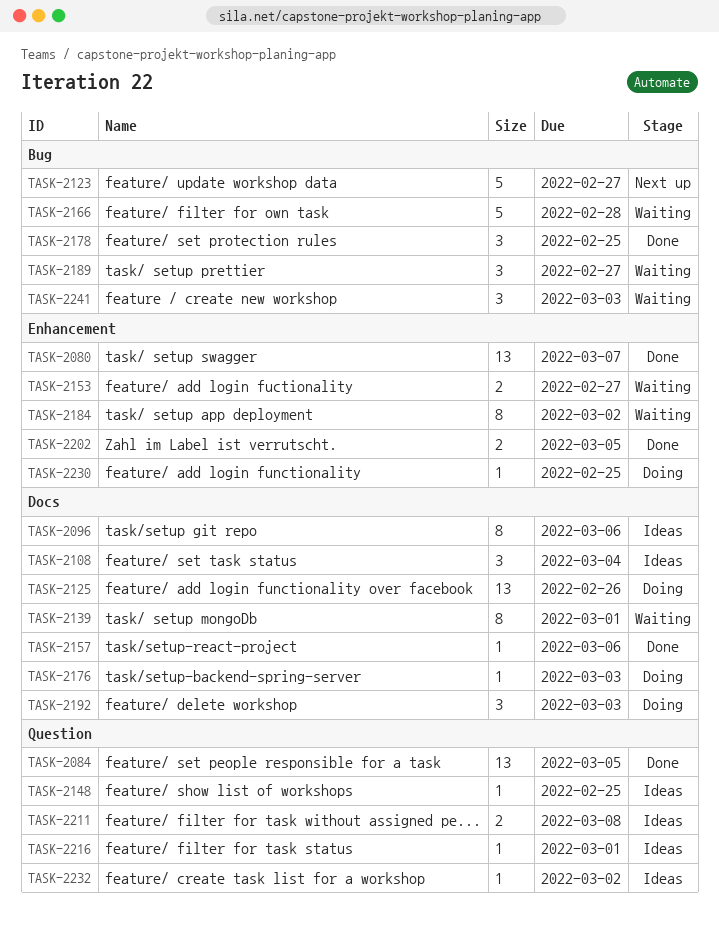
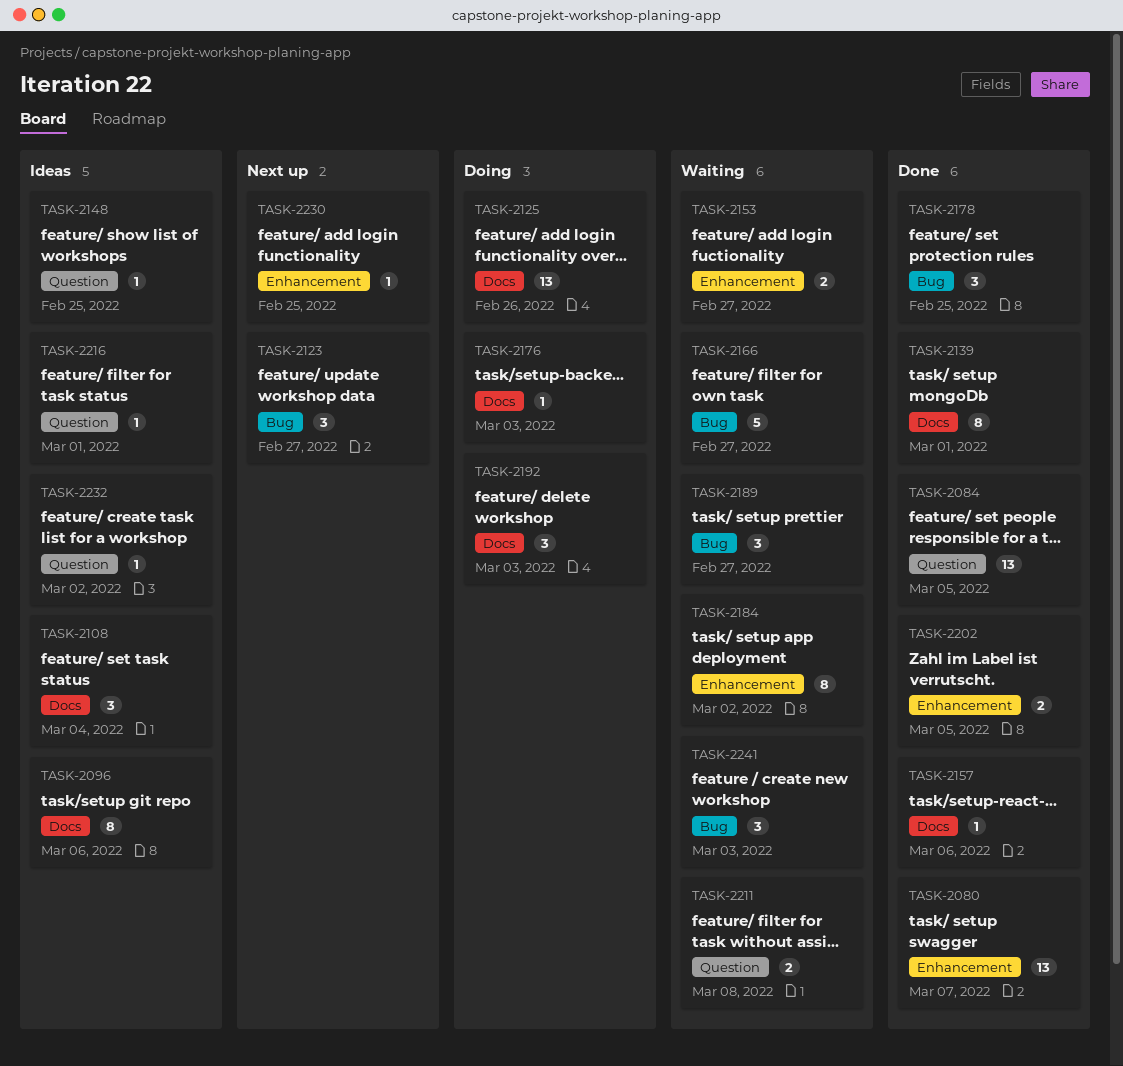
TASK-2123, estimate: 5 -> 3
TASK-2139, status: Waiting -> Done
TASK-2166, due: Feb 28 -> Feb 27
TASK-2211, status: Ideas -> Waiting
TASK-2230, status: Doing -> Next up

